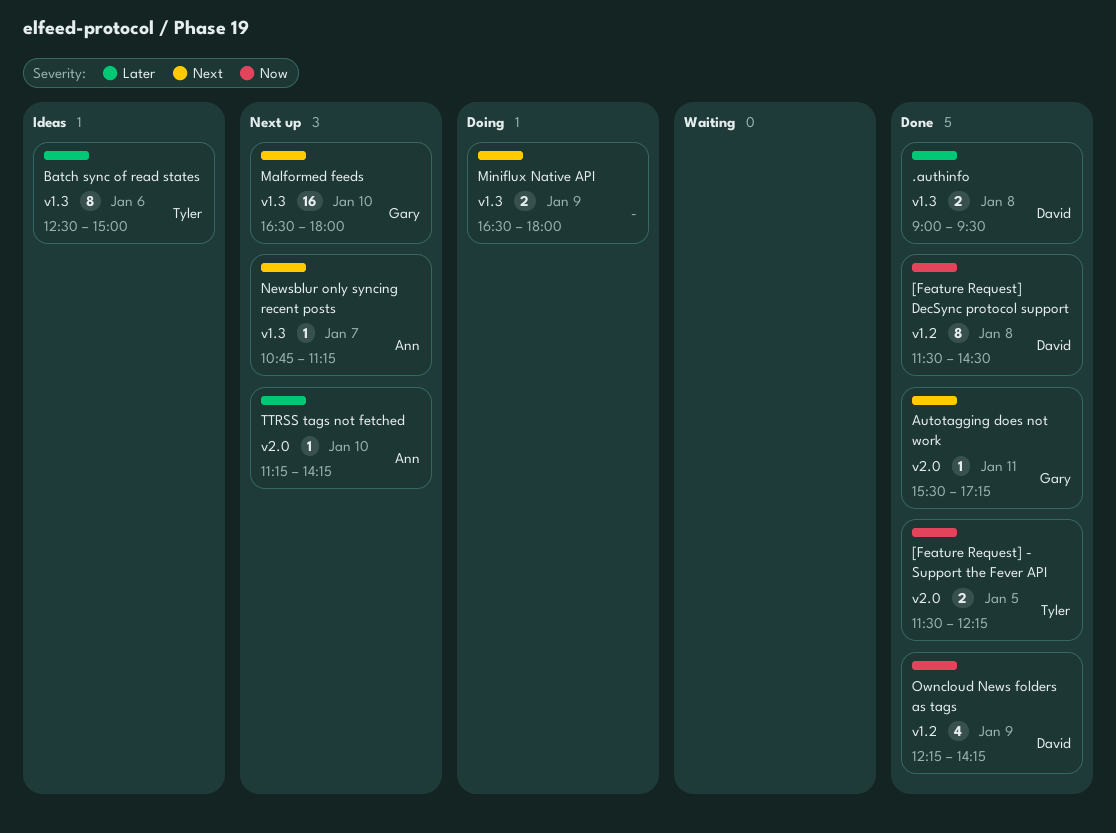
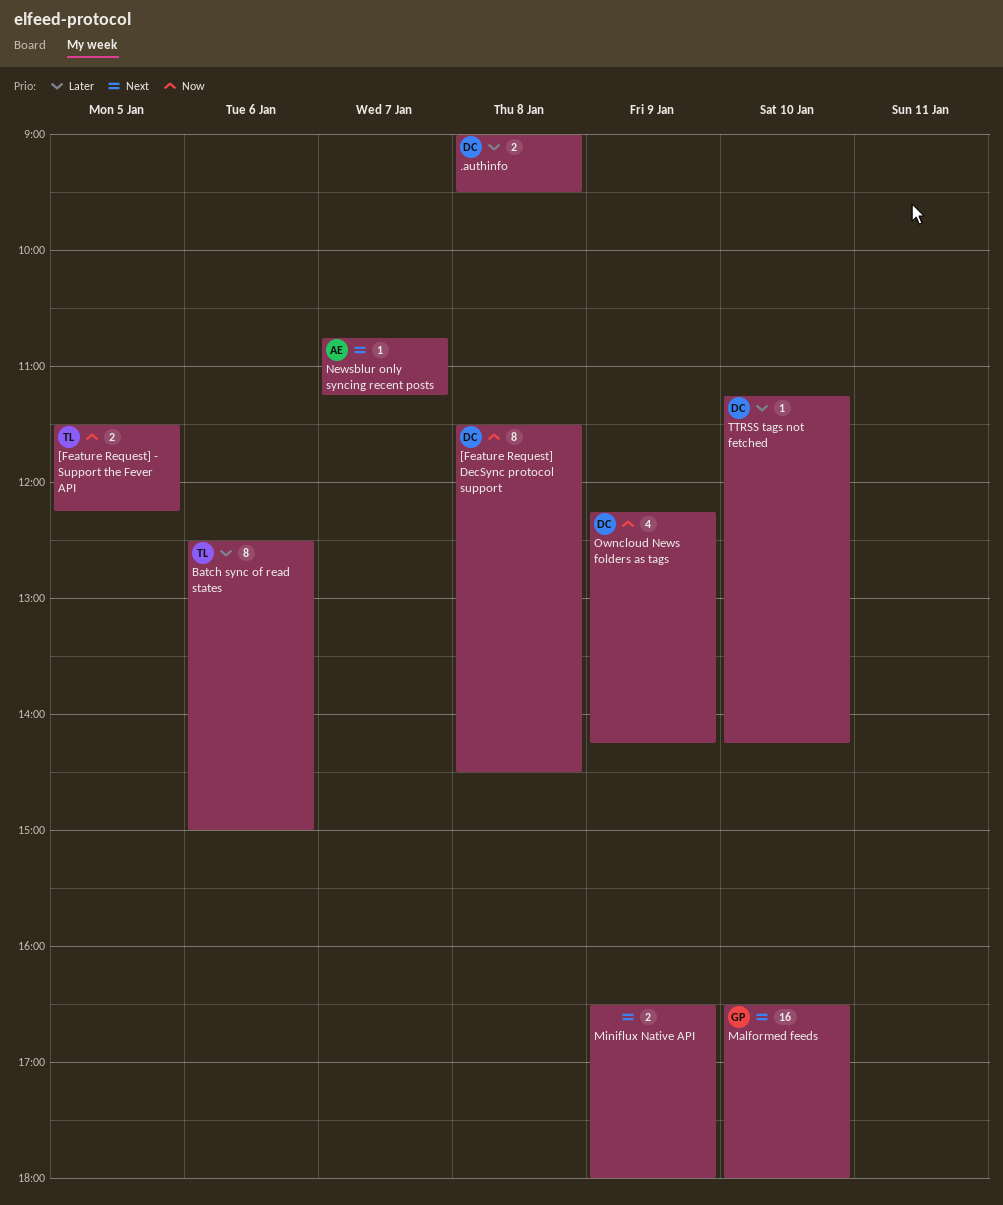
Autotagging does not work: present -> none
TTRSS tags not fetched, owner: Ann -> David

